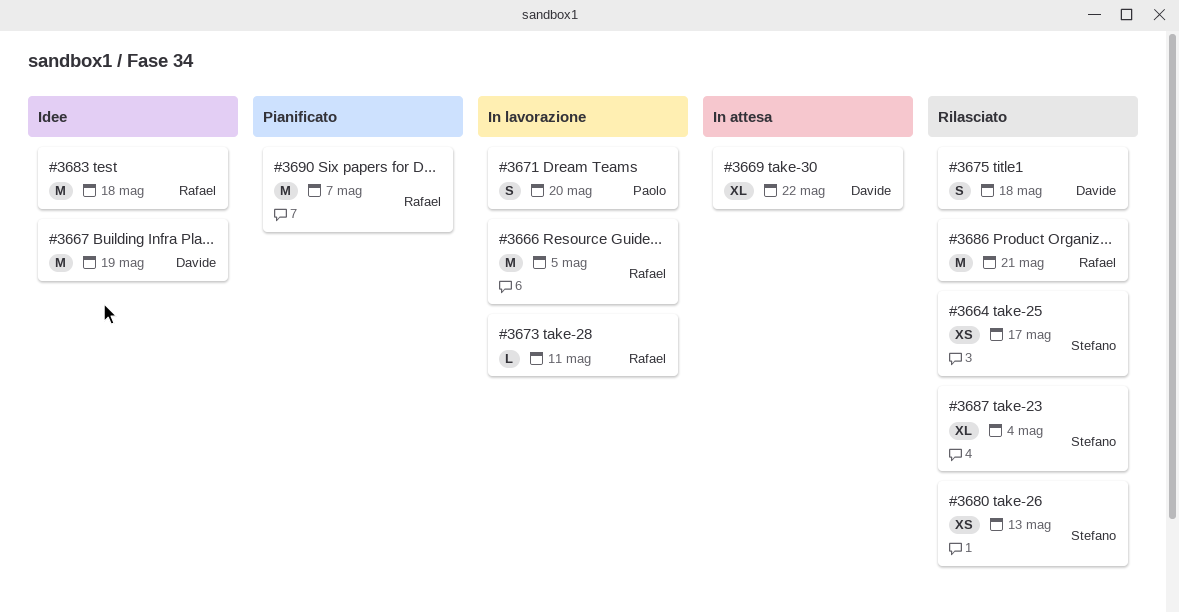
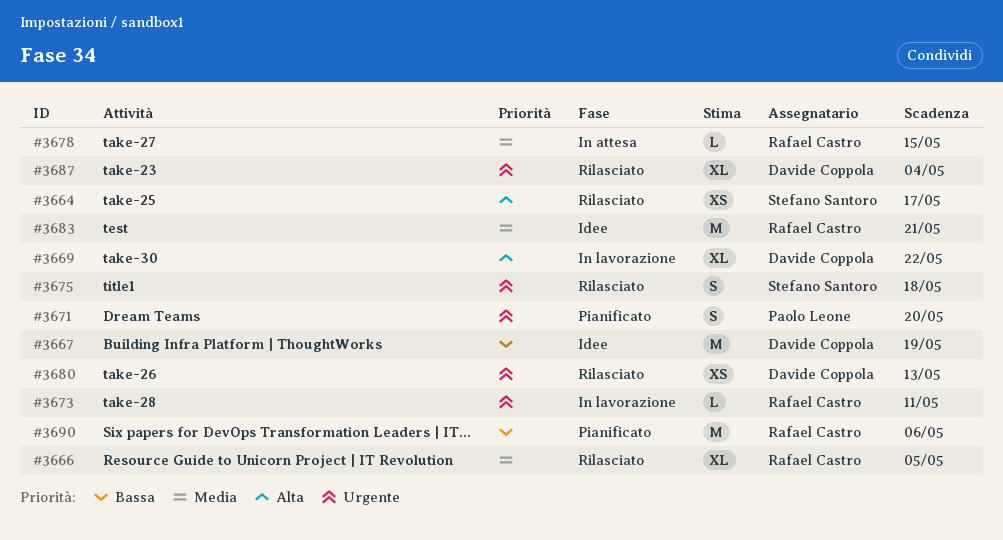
#3666, status: In lavorazione -> Rilasciato
#3666, estimate: M -> XL
#3669, status: In attesa -> In lavorazione
#3671, status: In lavorazione -> Pianificato
#3675, owner: Davide Coppola -> Stefano Santoro
#3678: none -> present
#3680, owner: Stefano Santoro -> Davide Coppola
#3683, due: May 18 -> May 21
#3686: present -> none
#3687, owner: Stefano Santoro -> Davide Coppola
#3690, due: May 7 -> May 6

